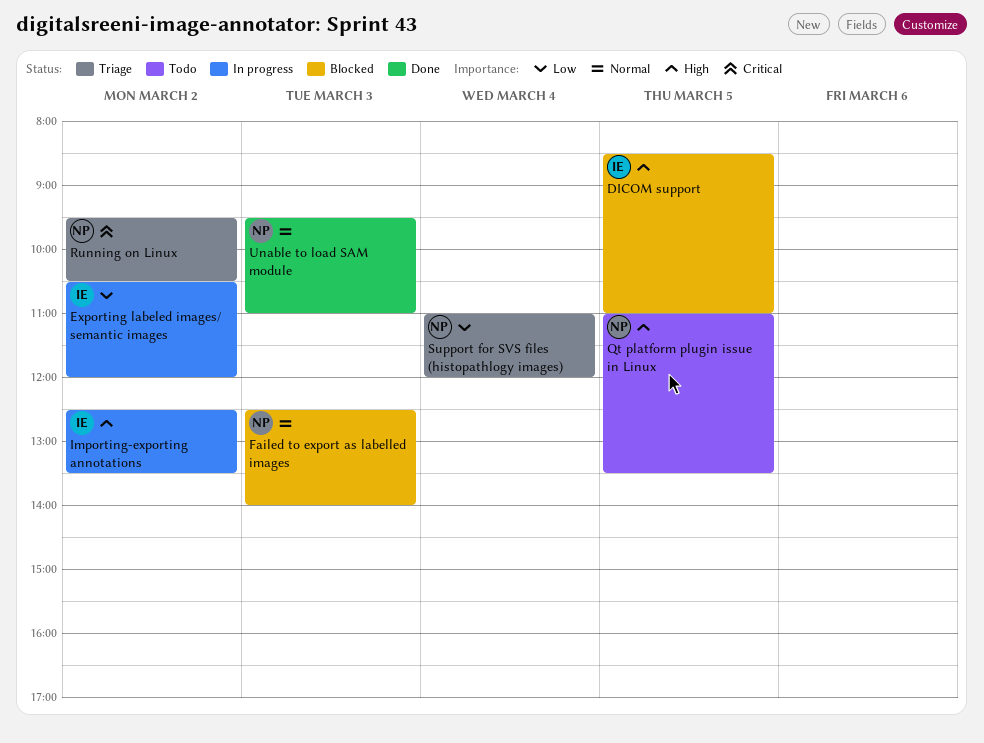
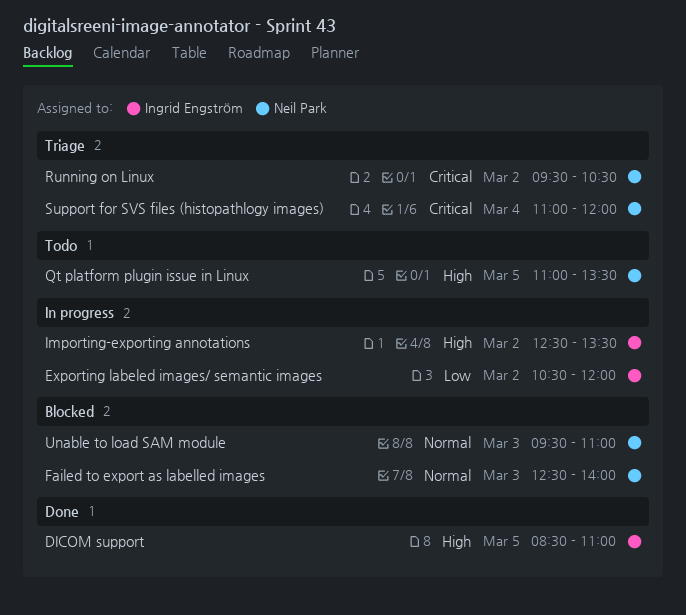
DICOM support, status: Blocked -> Done
Support for SVS files (histopathlogy images), priority: Low -> Critical
Unable to load SAM module, status: Done -> Blocked

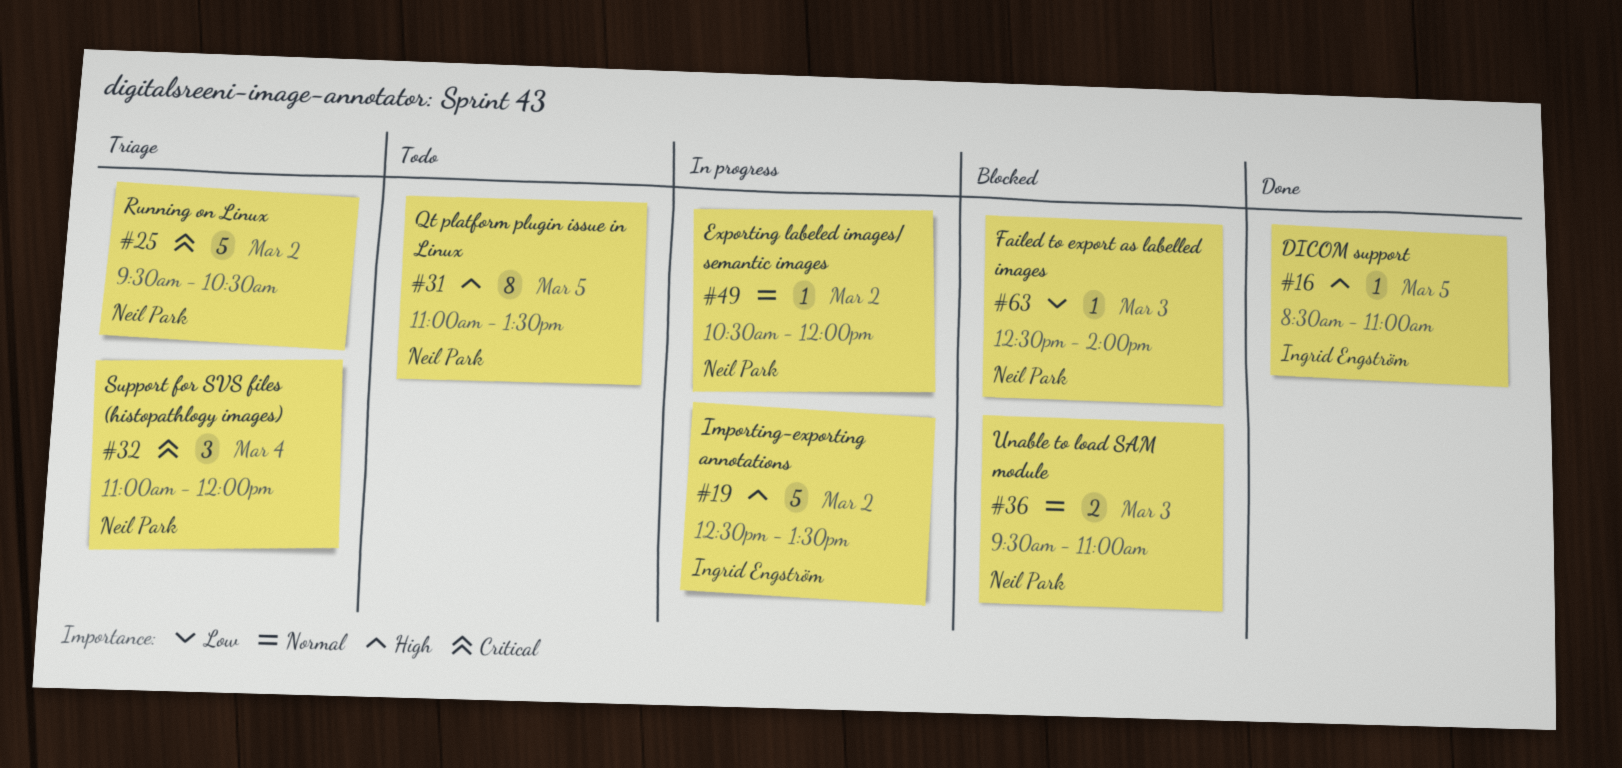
Exporting labeled images/ semantic images, owner: Ingrid Engström -> Neil Park
Exporting labeled images/ semantic images, priority: Low -> Normal
Failed to export as labelled images, priority: Normal -> Low

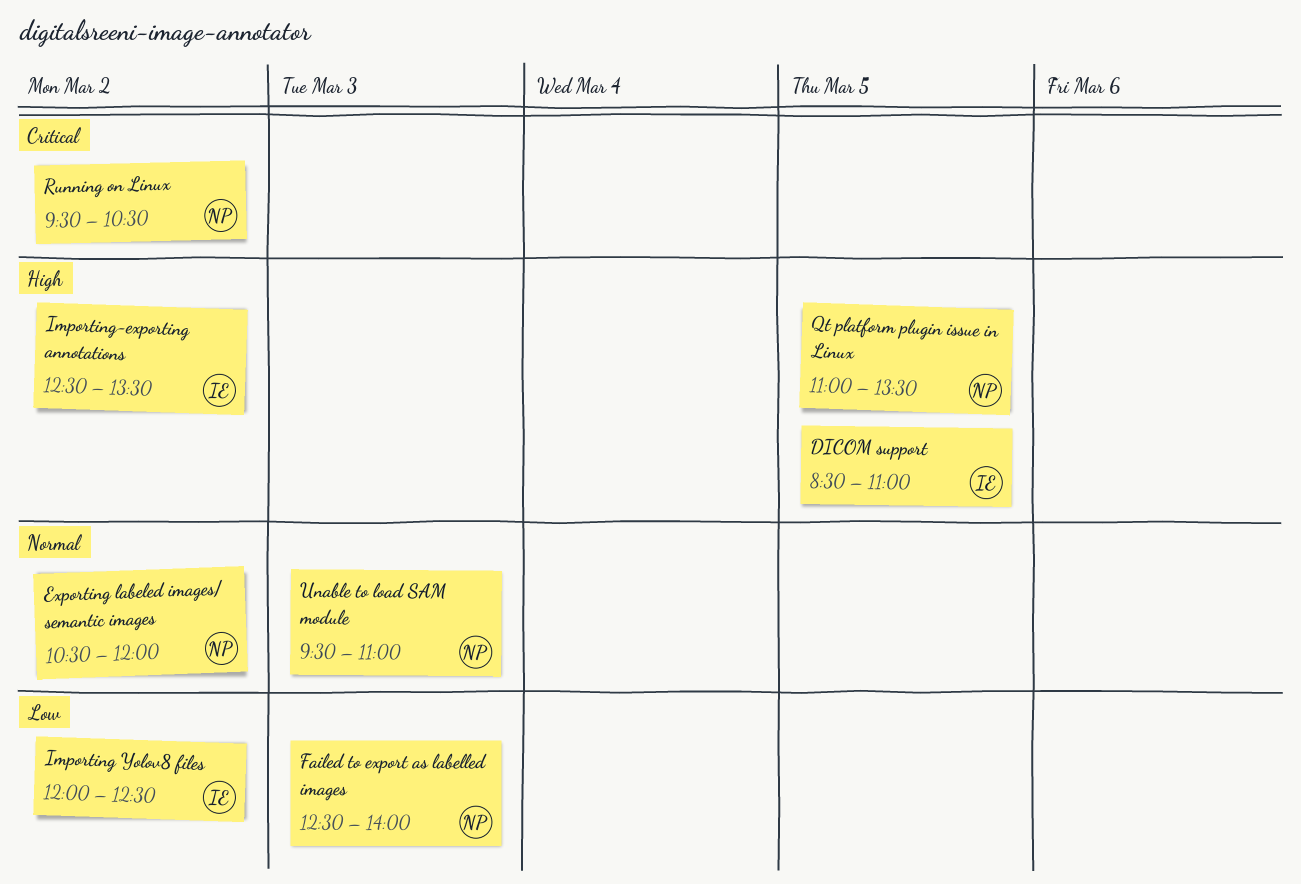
Importing Yolov8 files: none -> present
Support for SVS files (histopathlogy images): present -> none

